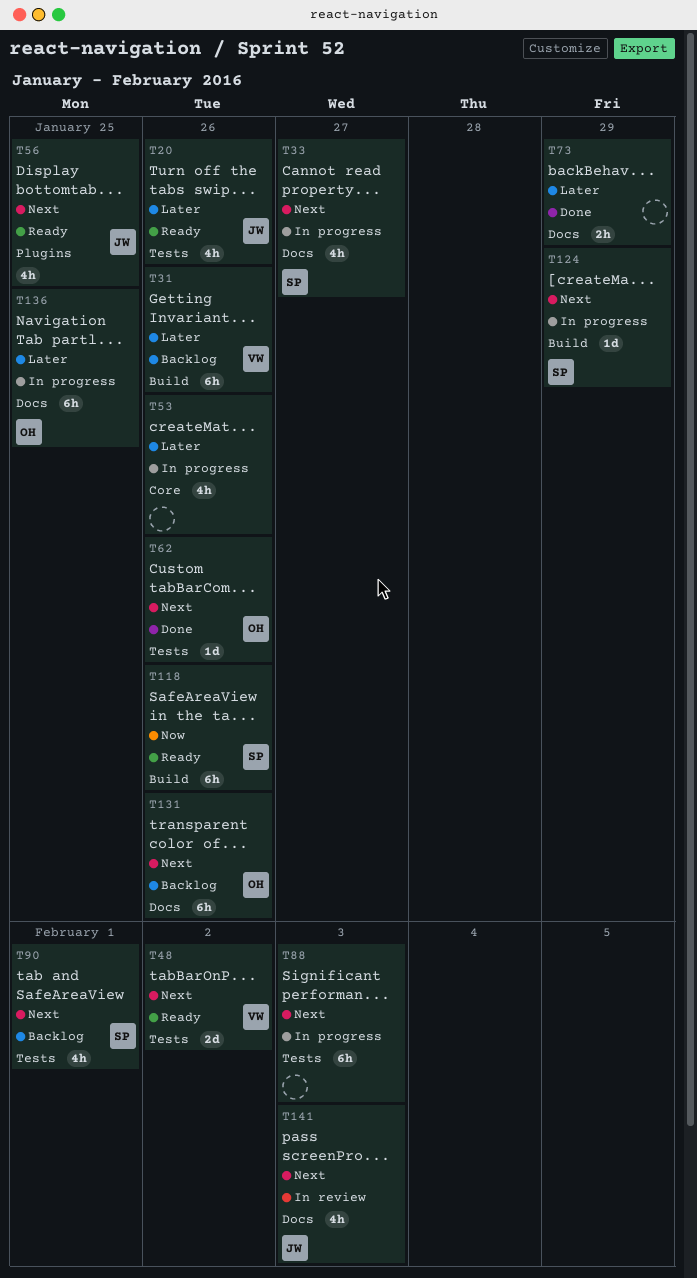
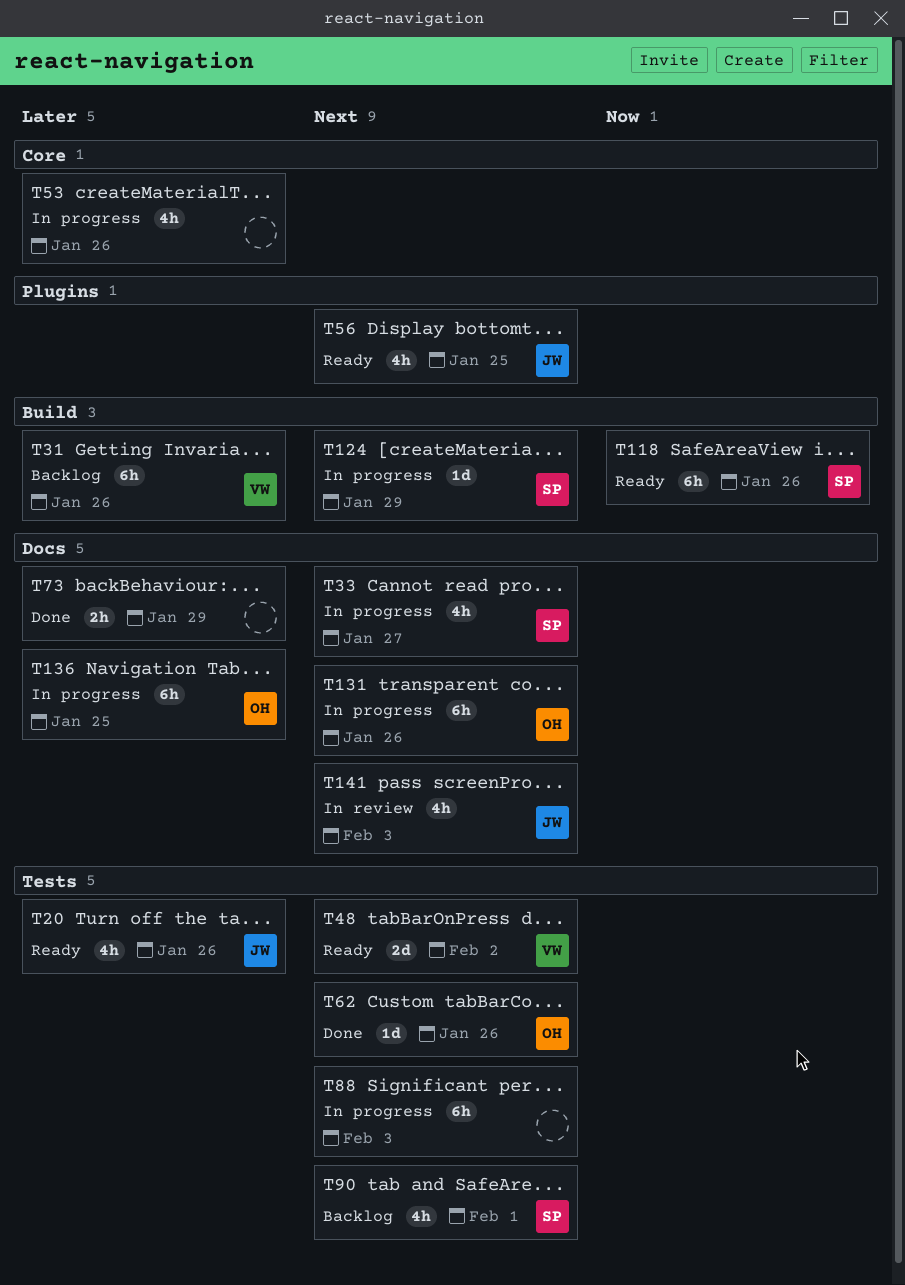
T131, status: Backlog -> In progress

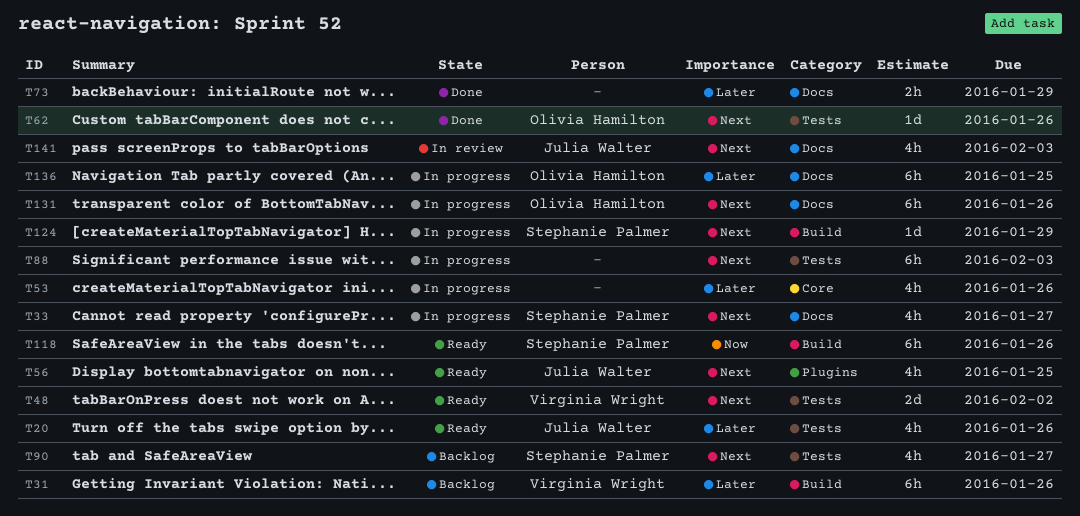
T90, due: Feb 1 -> Jan 27

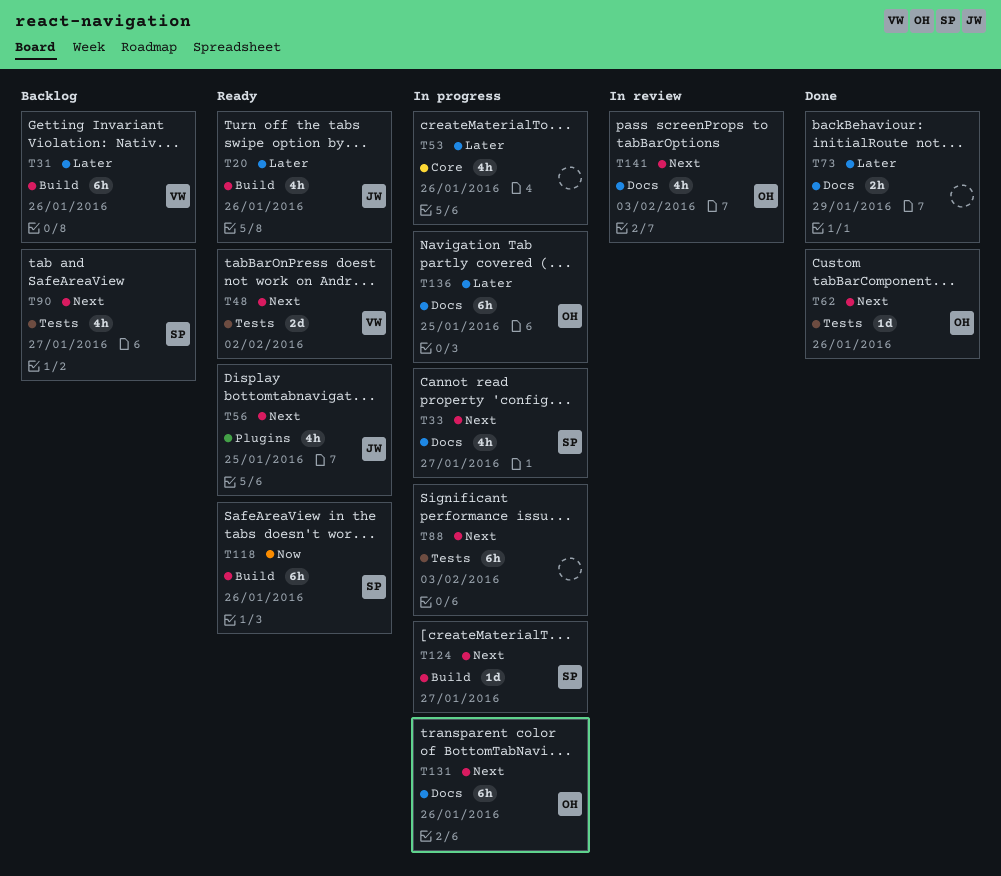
T20, label: Tests -> Build
T124, due: Jan 29 -> Jan 27
T141, owner: Julia Walter -> Olivia Hamilton

